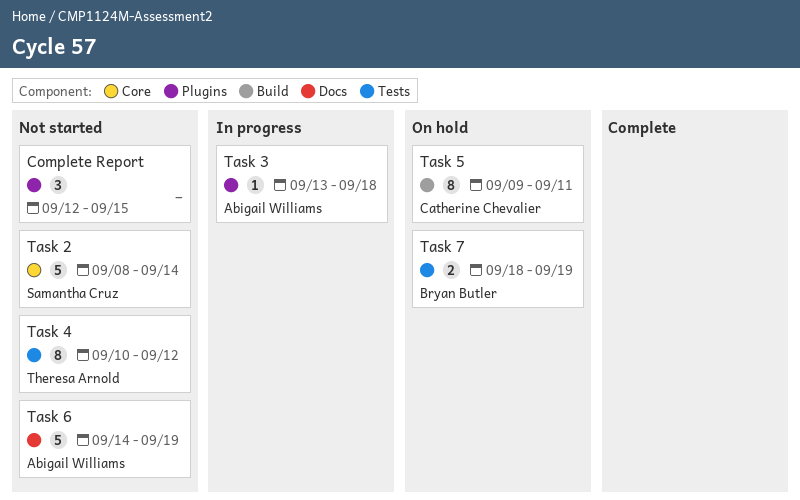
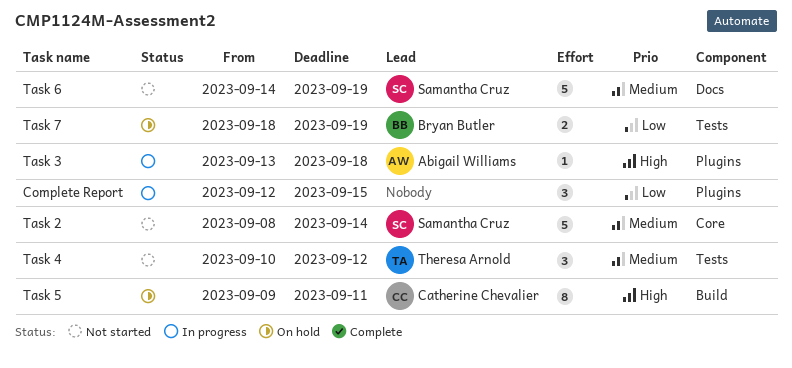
Complete Report, status: Not started -> In progress
Task 4, estimate: 8 -> 3
Task 6, owner: Abigail Williams -> Samantha Cruz

